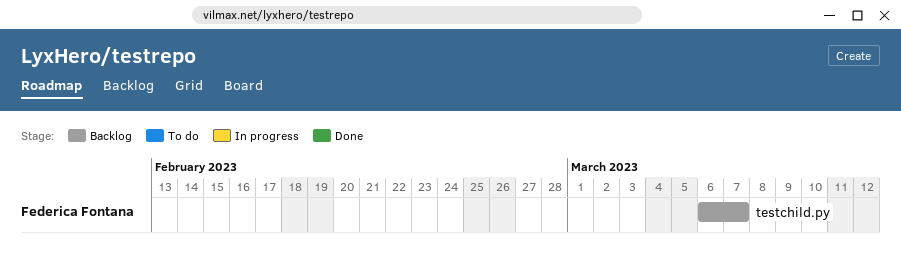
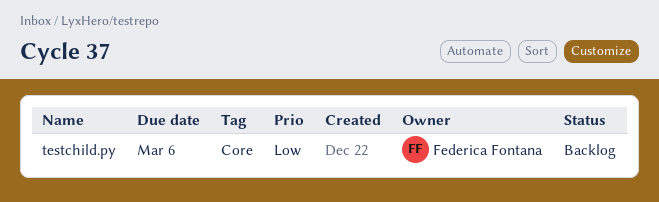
testchild.py, due: Mar 7 -> Mar 6

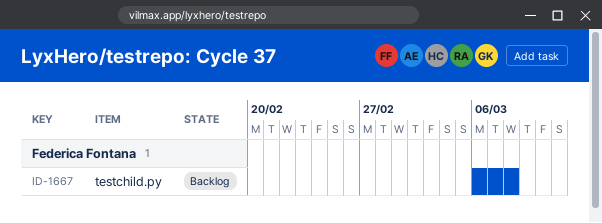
testchild.py, due: Mar 6 -> Mar 8

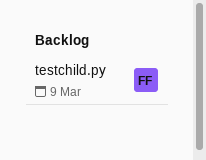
testchild.py, due: Mar 8 -> Mar 9

